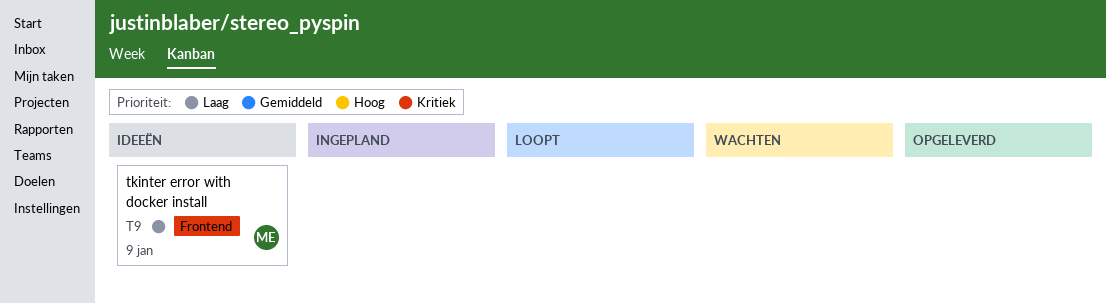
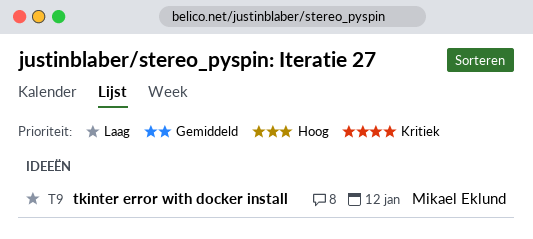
T9, due: Jan 9 -> Jan 12

